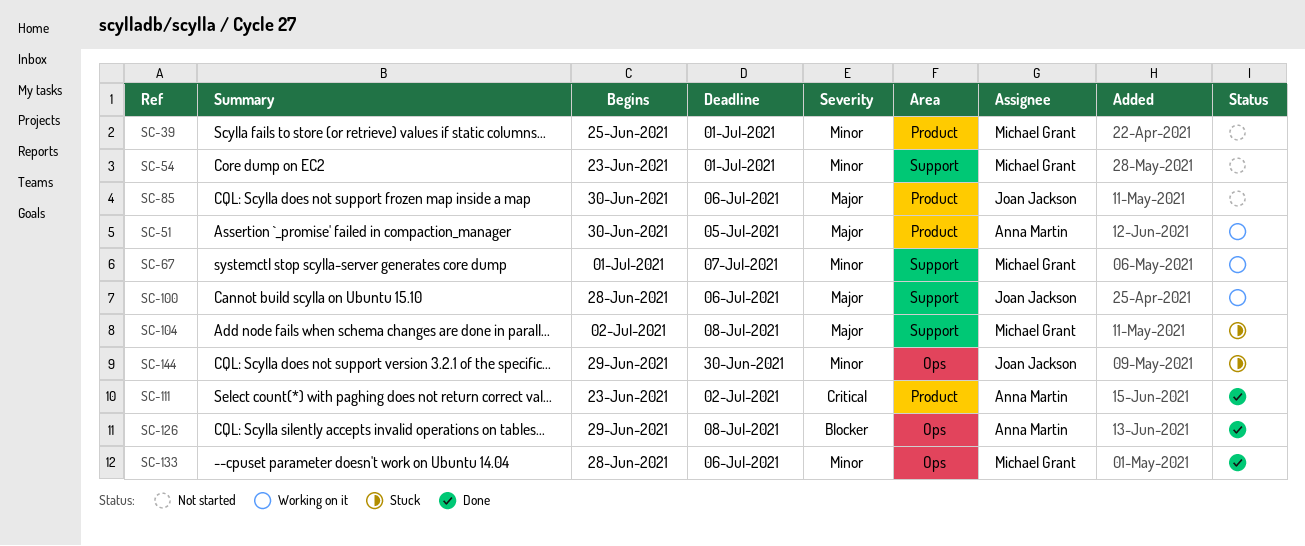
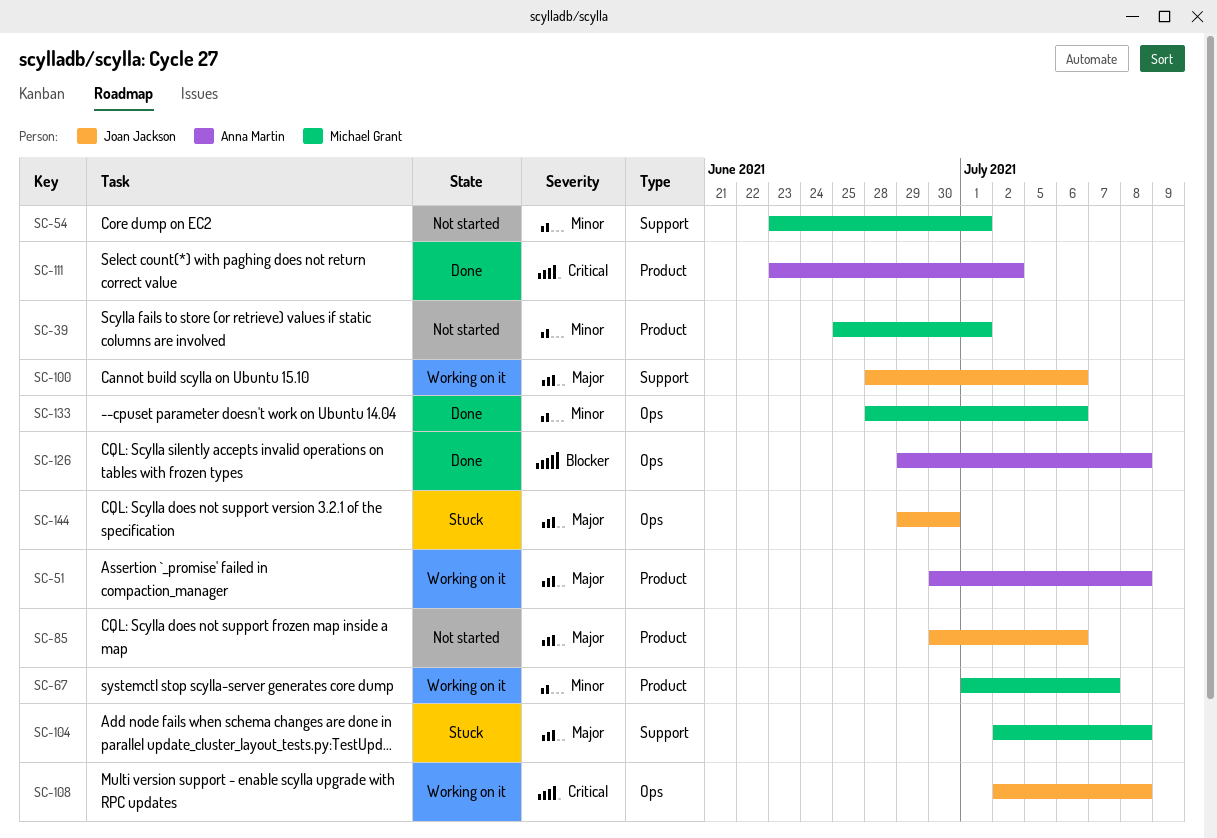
SC-51, due: Jul 5 -> Jul 8
SC-67, label: Support -> Product
SC-108: none -> present
SC-144, priority: Minor -> Major

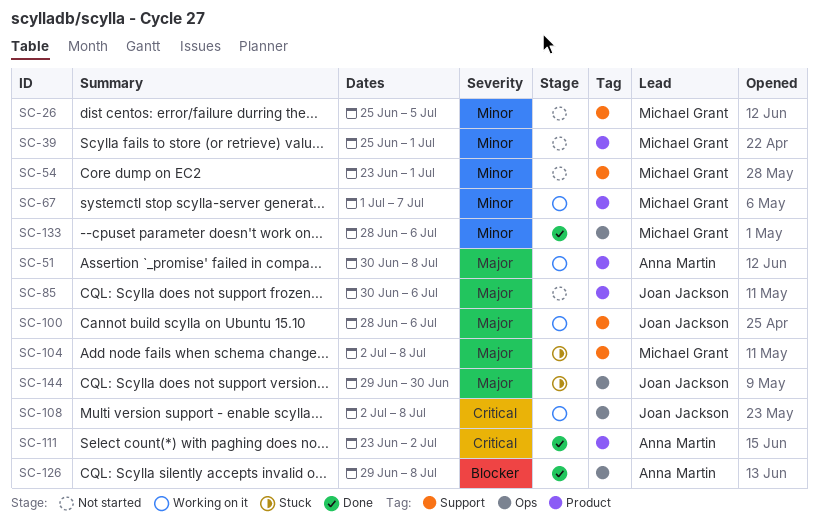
SC-26: none -> present

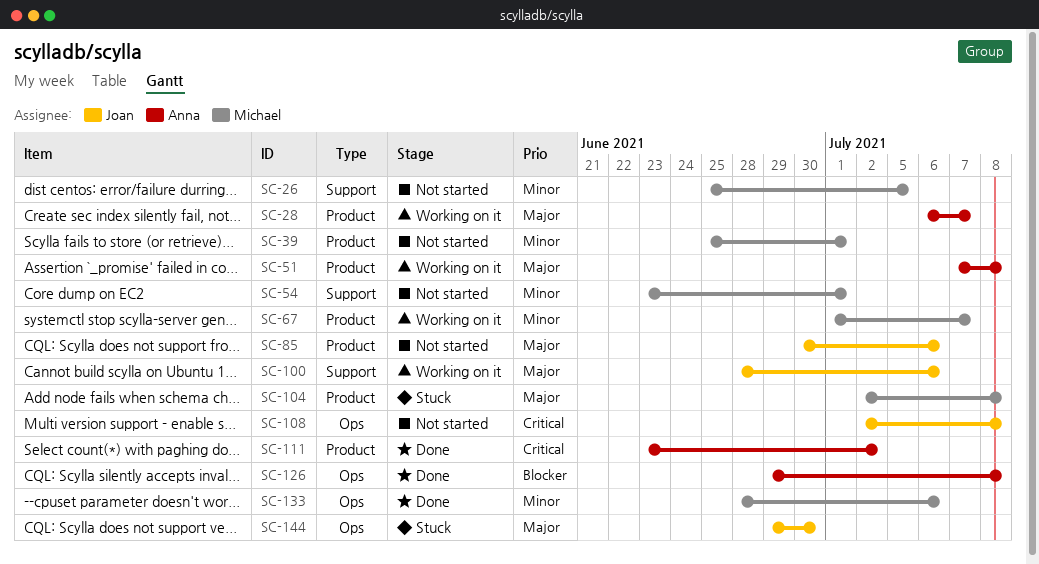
SC-28: none -> present
SC-51, start: Jun 30 -> Jul 7
SC-104, label: Support -> Product
SC-108, status: Working on it -> Not started

